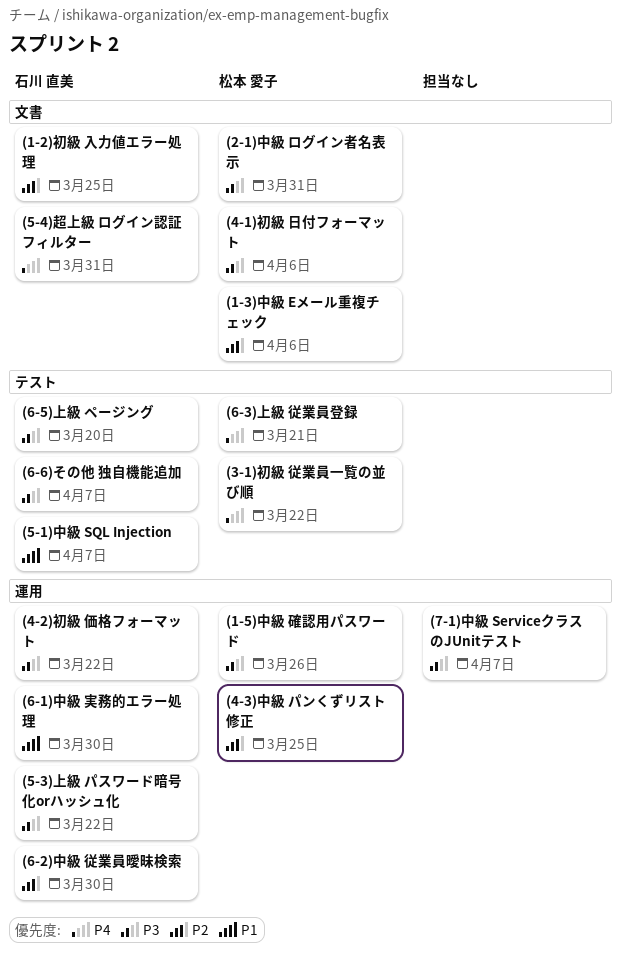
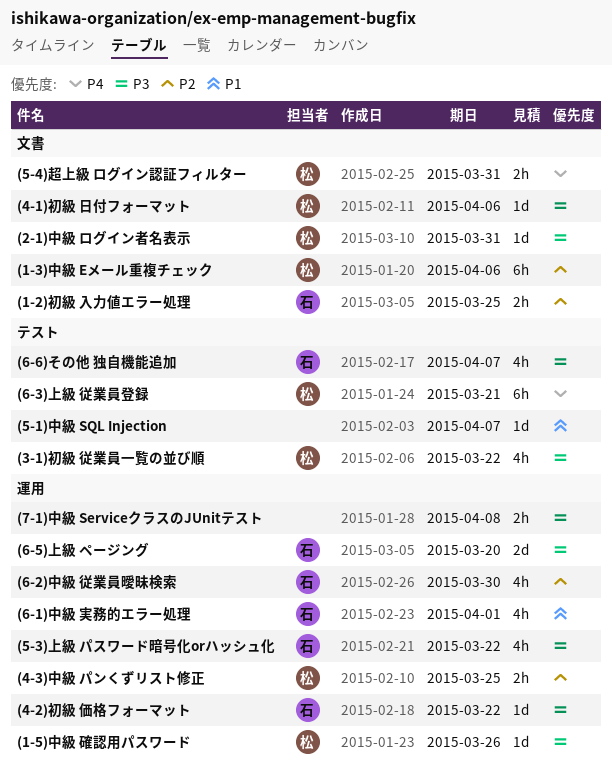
(3-1)初級 従業員一覧の並び順, priority: P4 -> P3
(5-1)中級 SQL Injection, owner: 石川 直美 -> none
(5-4)超上級 ログイン認証フィルター, owner: 石川 直美 -> 松本 愛子
(6-1)中級 実務的エラー処理, due: Mar 30 -> Apr 1
(6-5)上級 ページング, label: テスト -> 運用
(7-1)中級 ServiceクラスのJUnitテスト, due: Apr 7 -> Apr 8

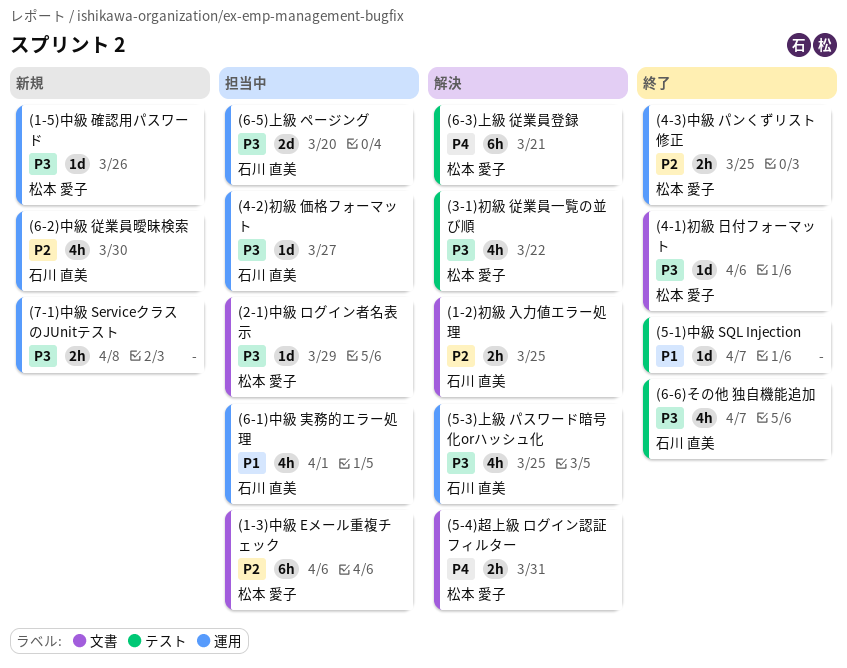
(2-1)中級 ログイン者名表示, due: Mar 31 -> Mar 29
(4-2)初級 価格フォーマット, due: Mar 22 -> Mar 27
(5-3)上級 パスワード暗号化orハッシュ化, due: Mar 22 -> Mar 25

